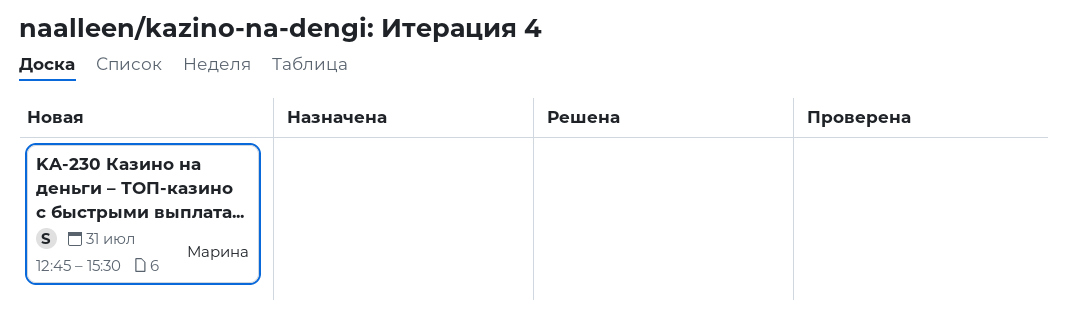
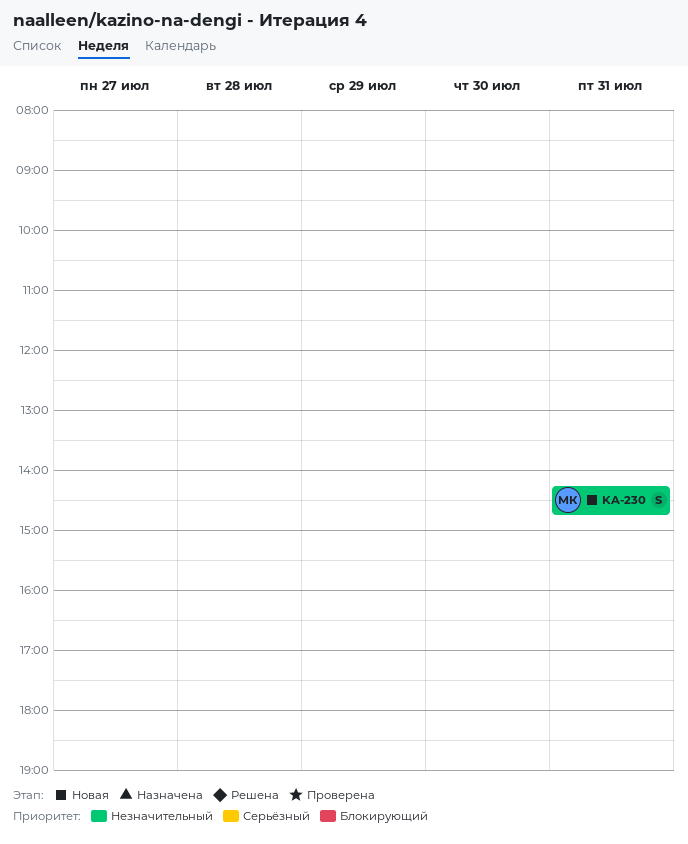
KA-230, begins: 12:45 -> 14:15
KA-230, ends: 15:30 -> 14:45

